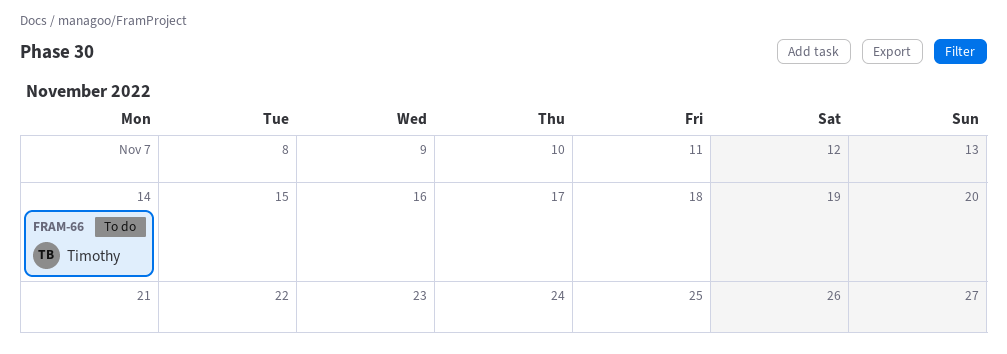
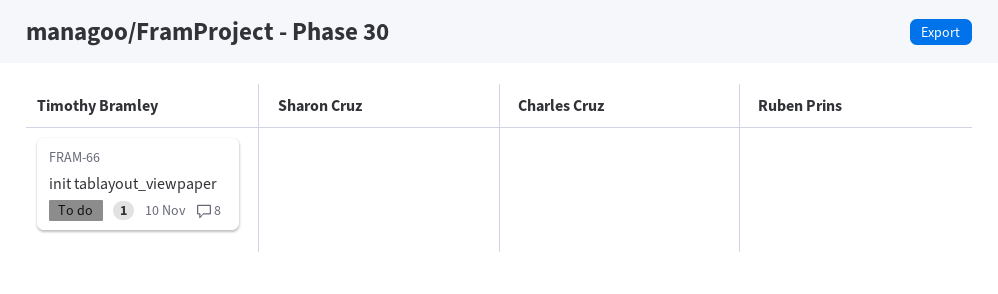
FRAM-66, due: Nov 14 -> Nov 10

